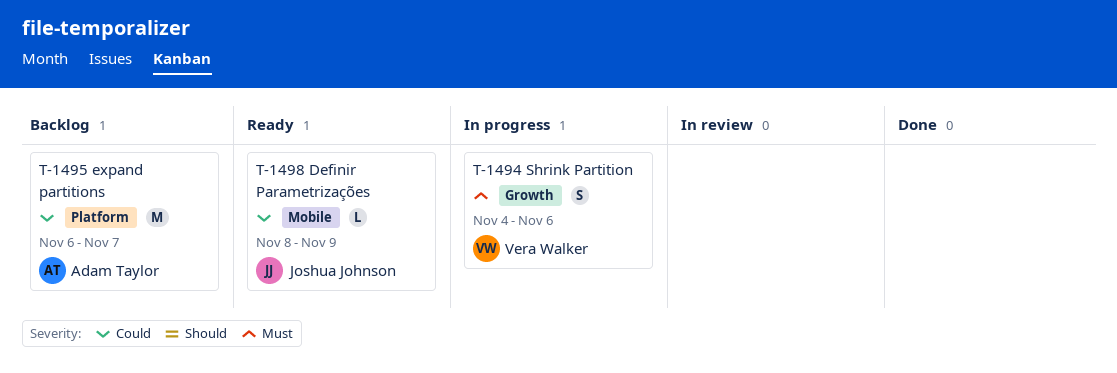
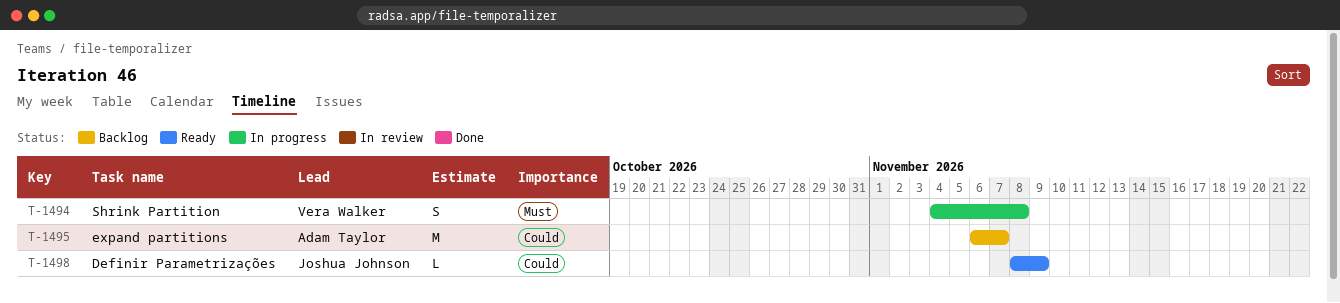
T-1494, due: Nov 6 -> Nov 8

